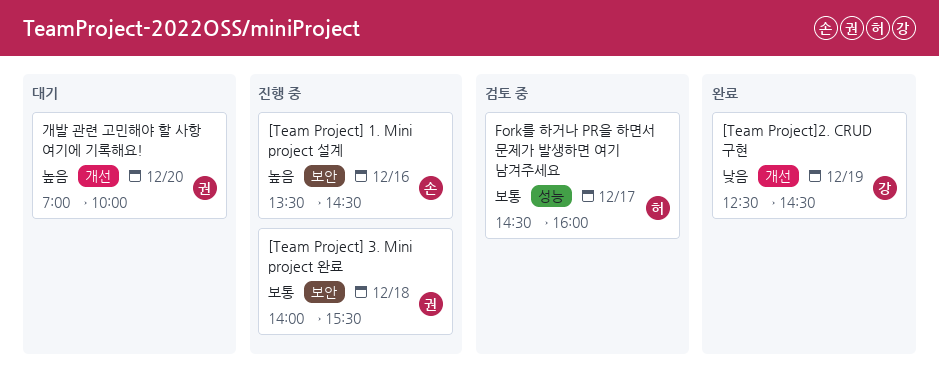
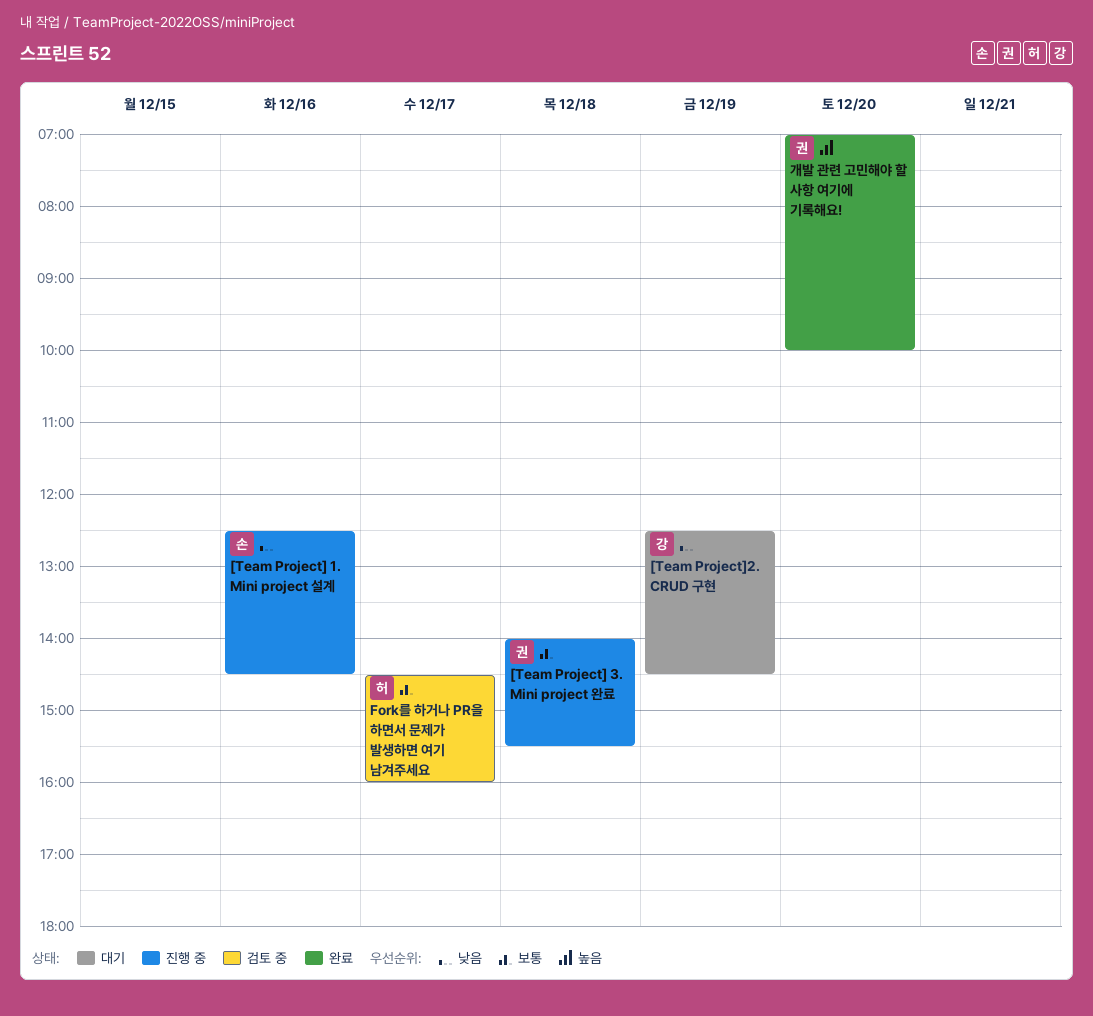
[Team Project] 1. Mini project 설계, priority: 높음 -> 낮음
[Team Project] 1. Mini project 설계, begins: 13:30 -> 12:30
[Team Project]2. CRUD 구현, status: 완료 -> 대기
개발 관련 고민해야 할 사항 여기에 기록해요!, status: 대기 -> 완료

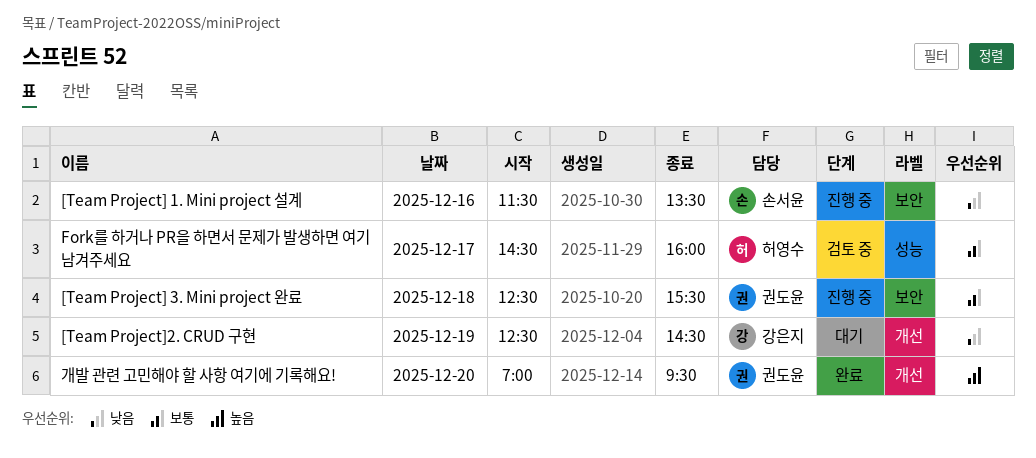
[Team Project] 1. Mini project 설계, begins: 12:30 -> 11:30
[Team Project] 1. Mini project 설계, ends: 14:30 -> 13:30
[Team Project] 3. Mini project 완료, begins: 14:00 -> 12:30
개발 관련 고민해야 할 사항 여기에 기록해요!, ends: 10:00 -> 09:30

